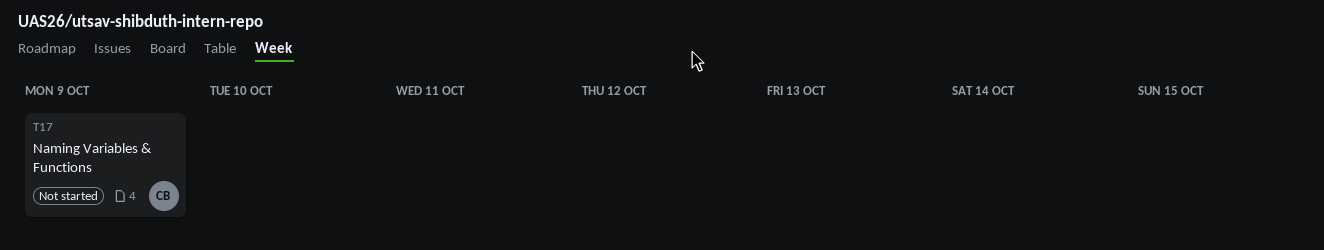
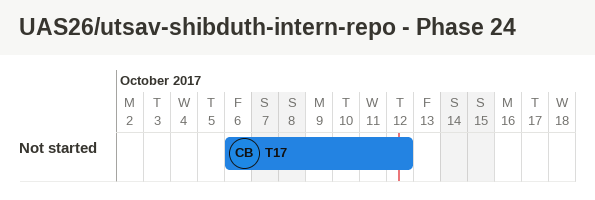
T17, due: Oct 9 -> Oct 12

